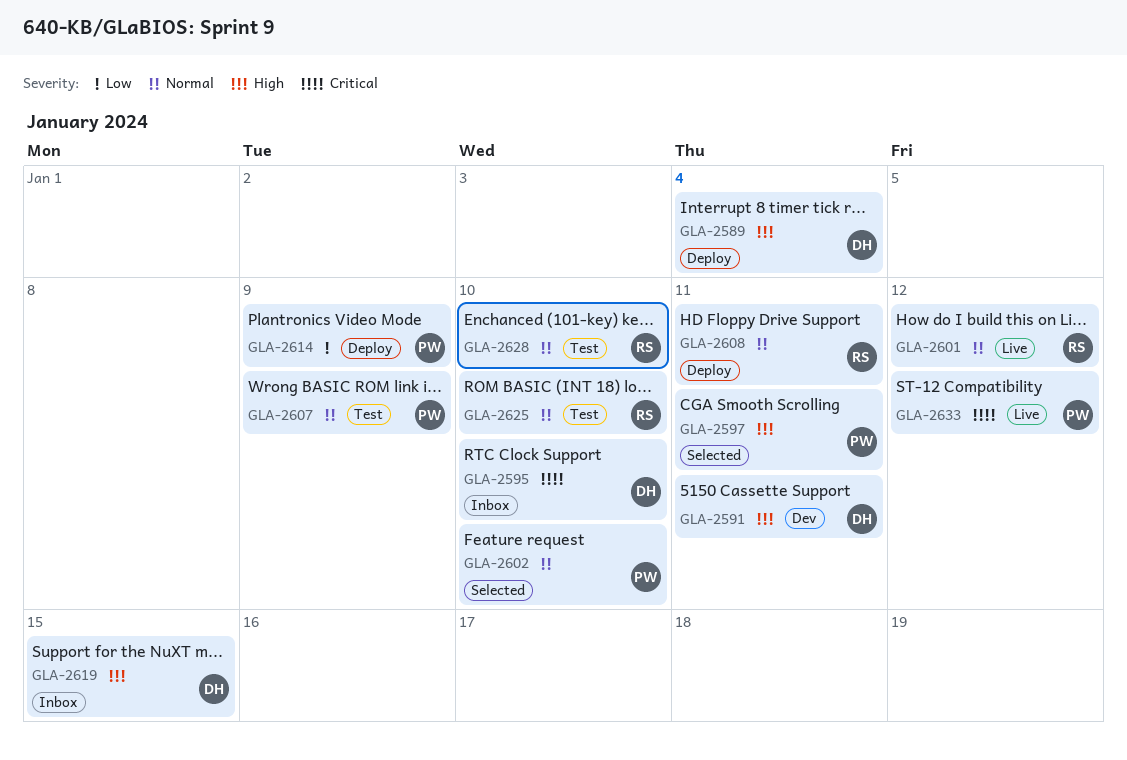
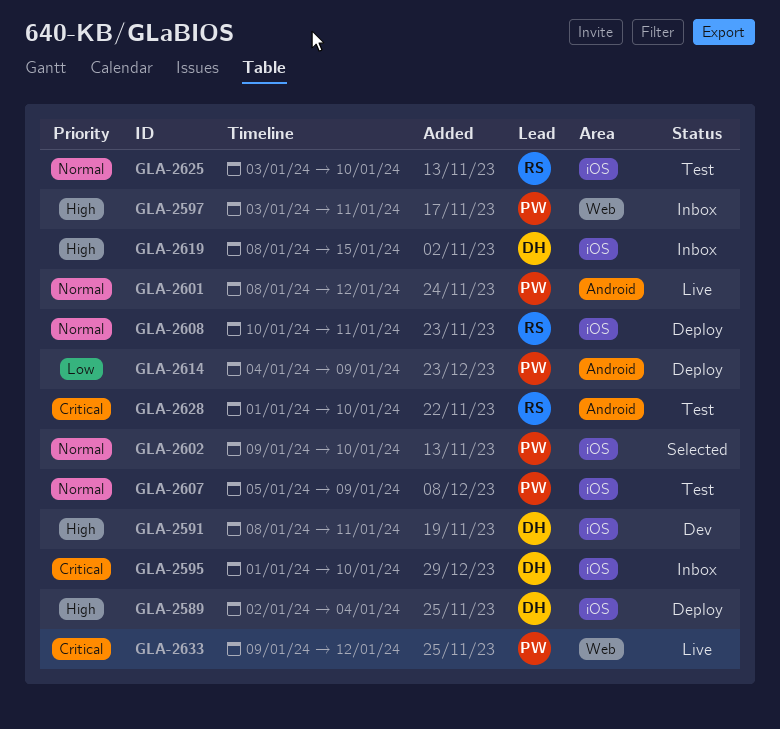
GLA-2597, status: Selected -> Inbox
GLA-2601, owner: RS -> PW
GLA-2628, priority: Normal -> Critical

